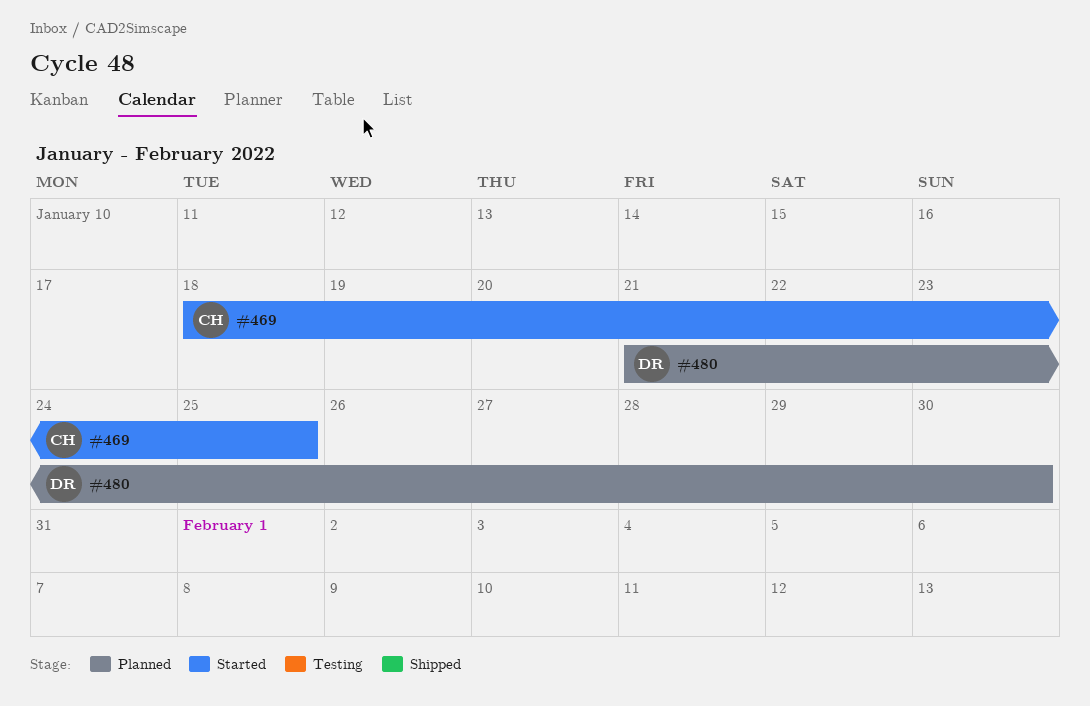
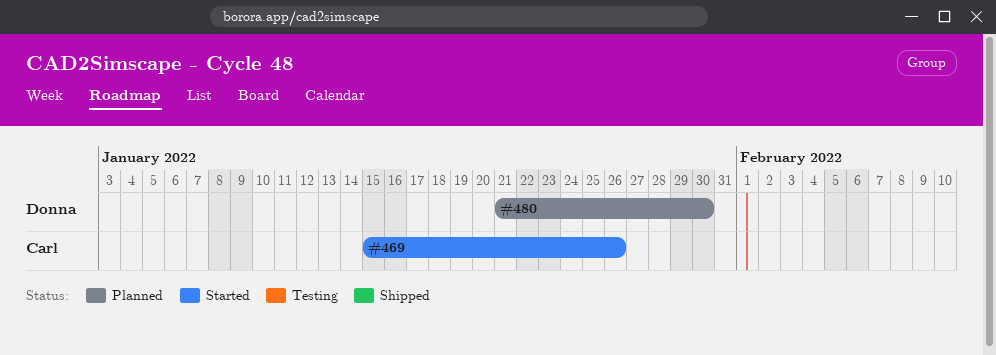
#469, start: Jan 18 -> Jan 15
#469, due: Jan 25 -> Jan 26

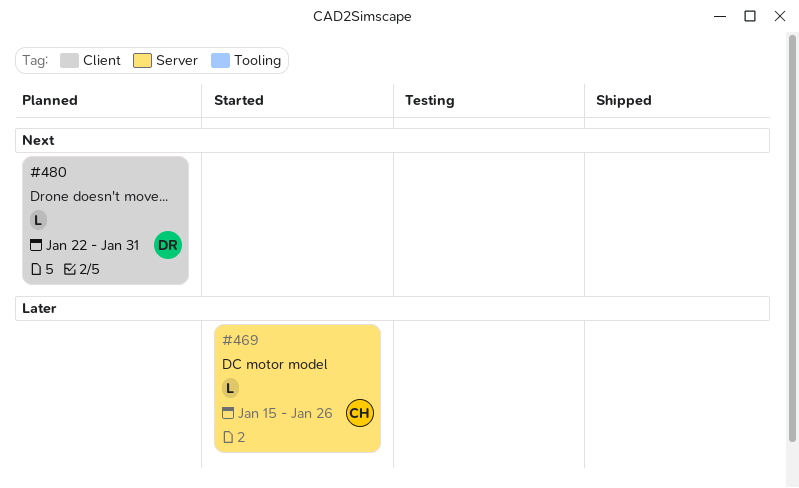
#480, start: Jan 21 -> Jan 22
#480, due: Jan 30 -> Jan 31

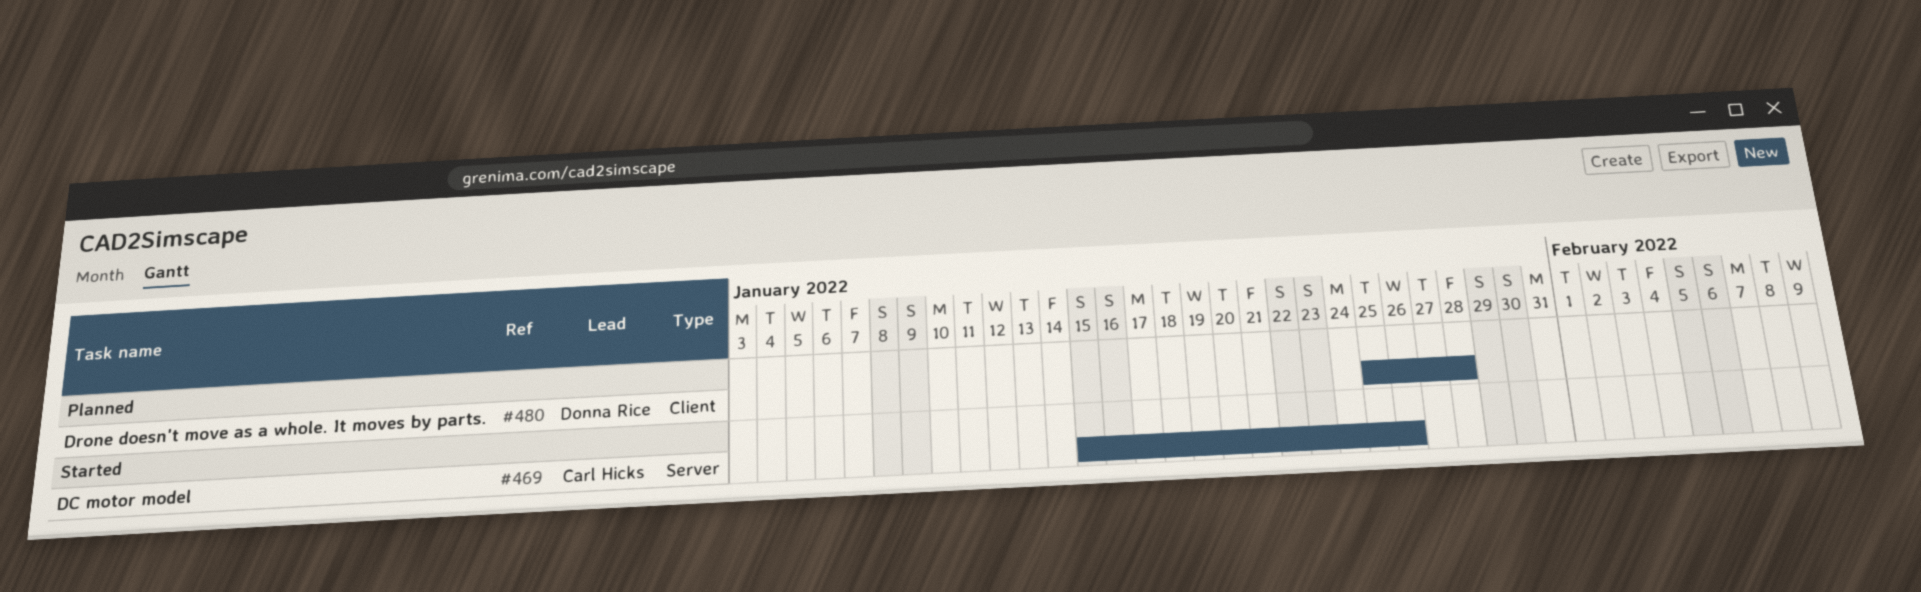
#480, start: Jan 22 -> Jan 25
#480, due: Jan 31 -> Jan 28

